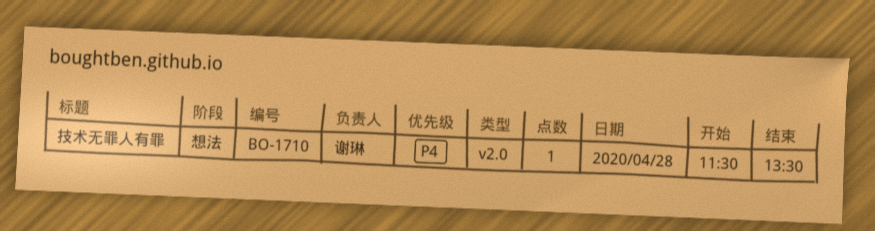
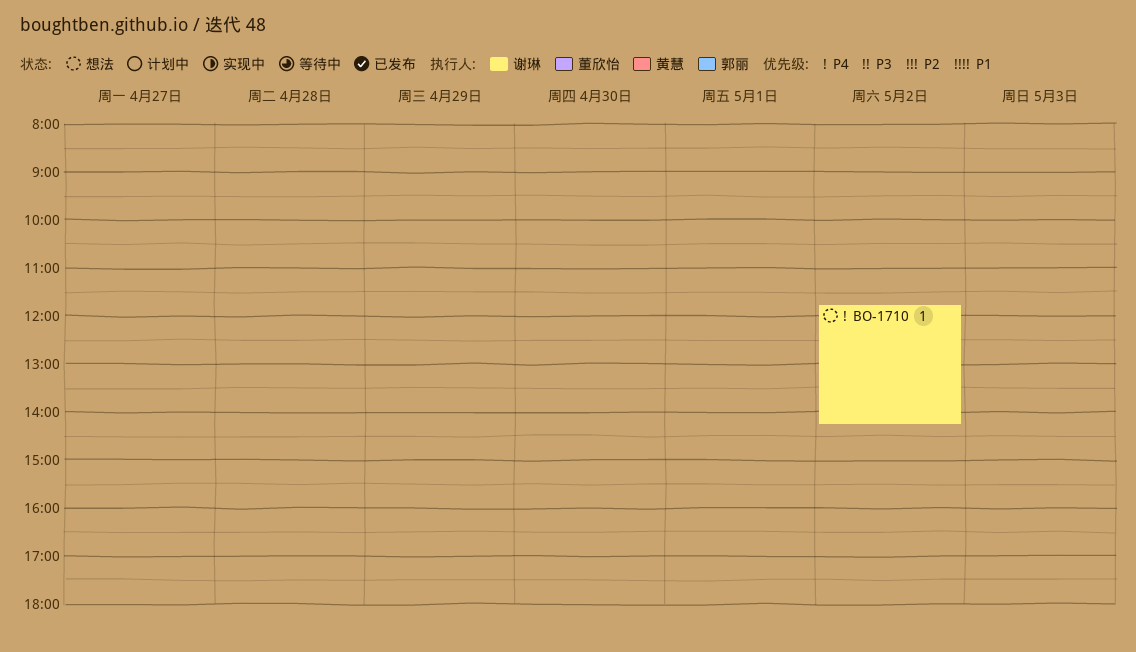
BO-1710, day: Apr 28 -> May 2
BO-1710, begins: 11:30 -> 11:45
BO-1710, ends: 13:30 -> 14:15

